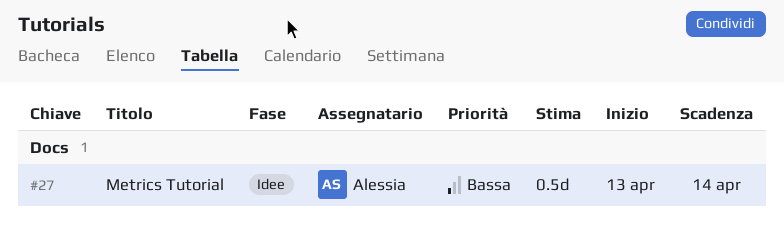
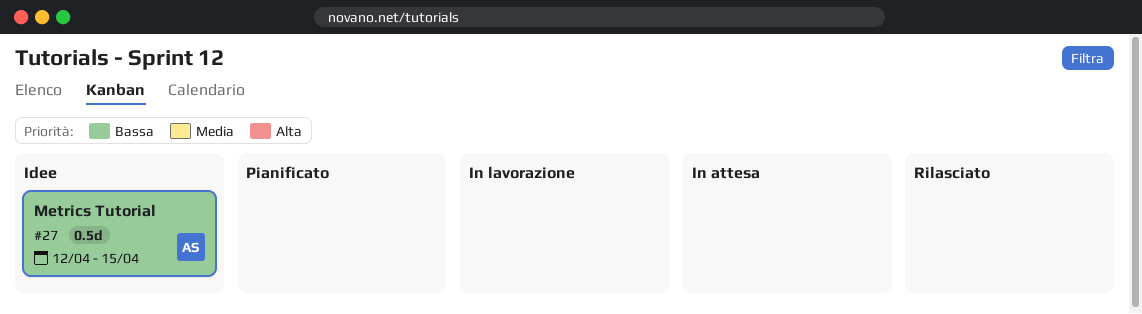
#27, start: Apr 13 -> Apr 12
#27, due: Apr 14 -> Apr 15

